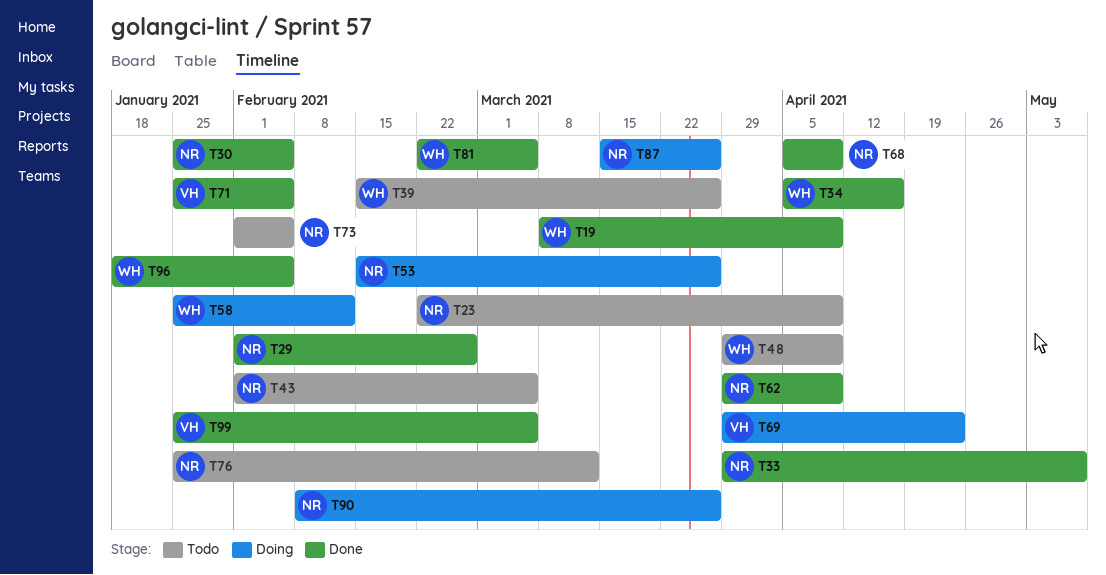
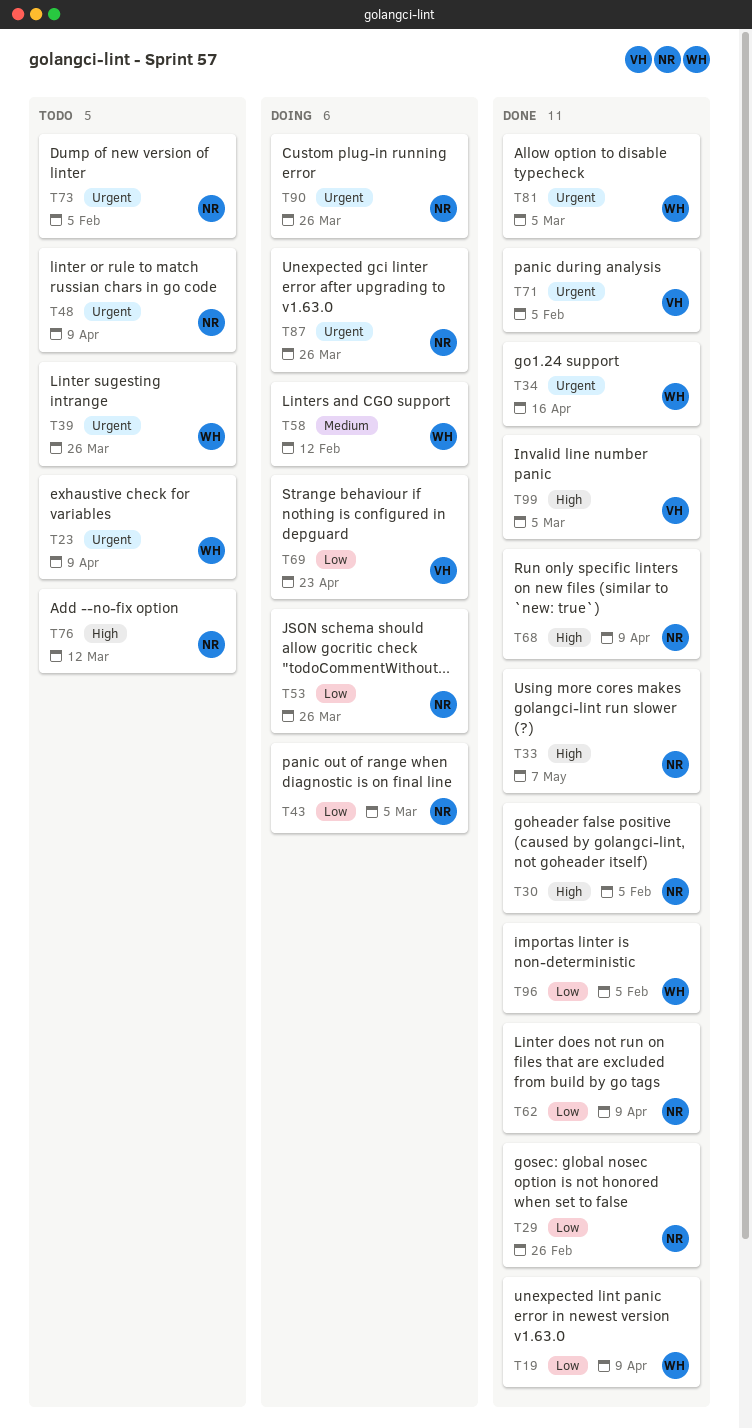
T23, owner: NR -> WH
T43, status: Todo -> Doing
T48, owner: WH -> NR

